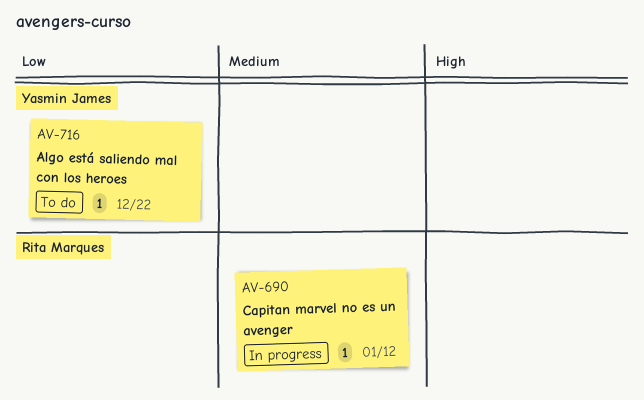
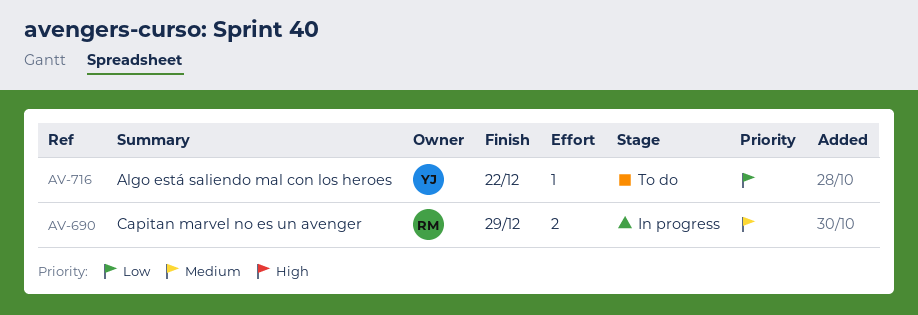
AV-690, estimate: 1 -> 2
AV-690, due: Jan 12 -> Dec 29

